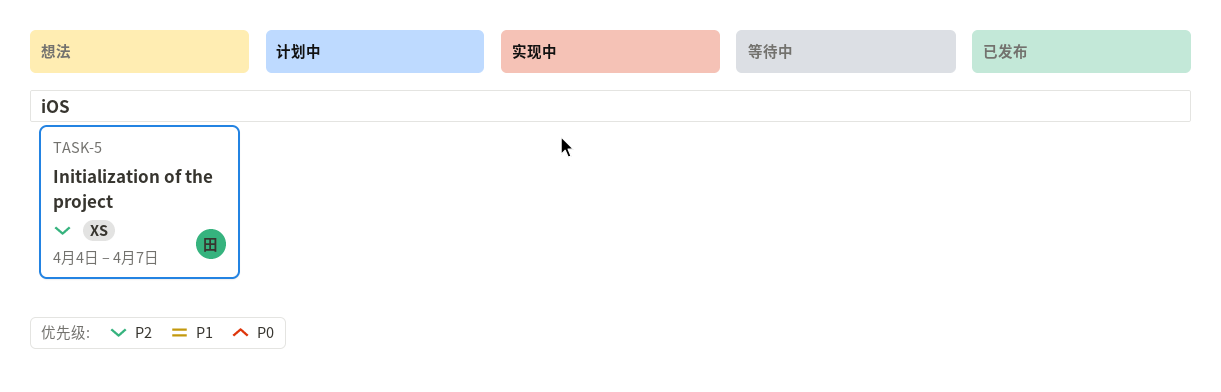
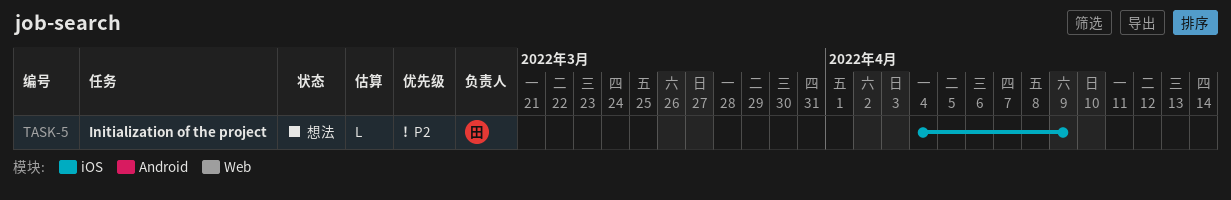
TASK-5, estimate: XS -> L
TASK-5, due: Apr 7 -> Apr 9

